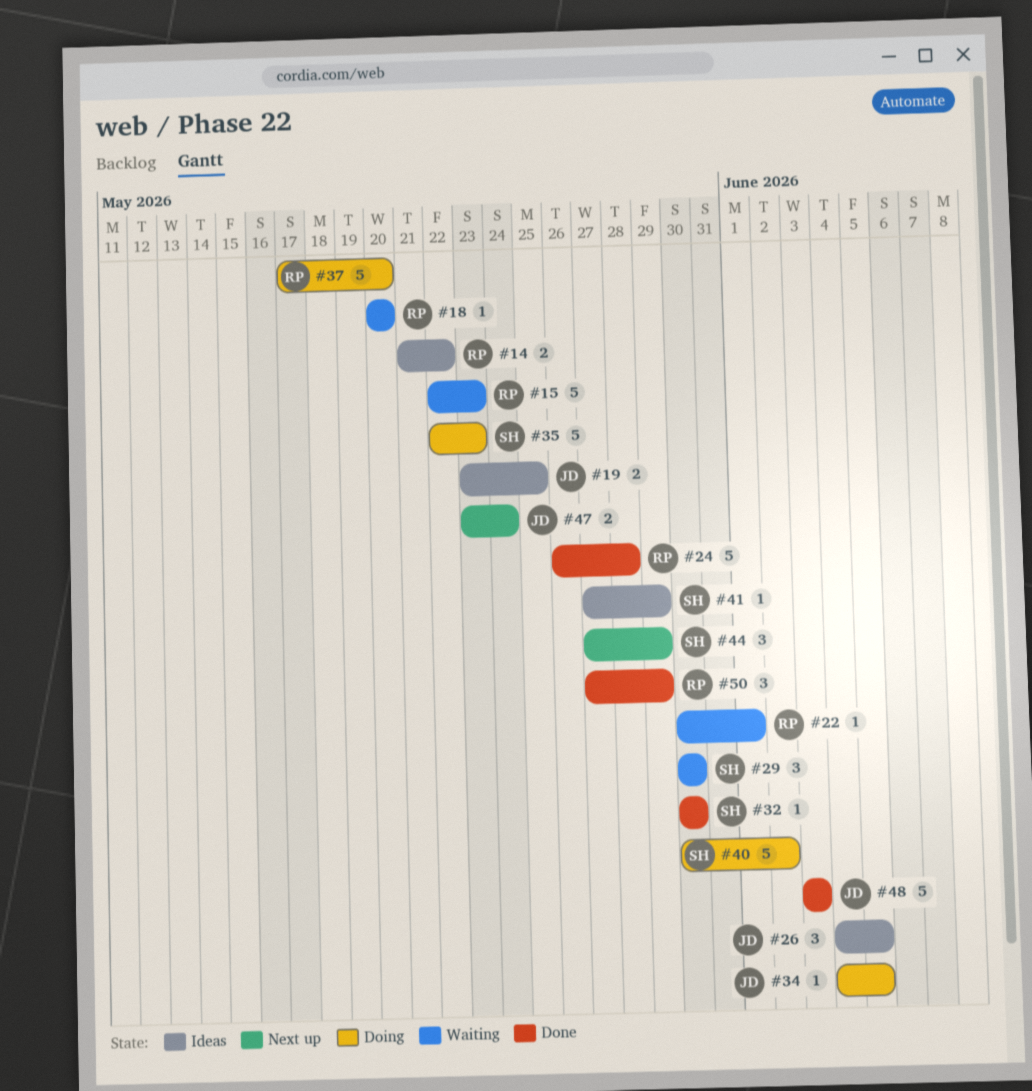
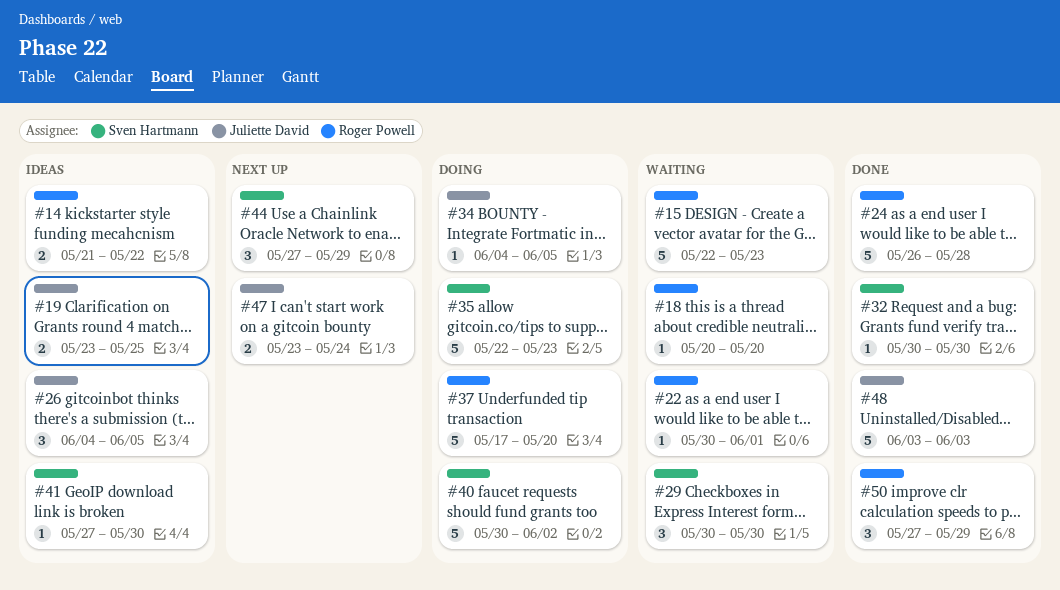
#41, due: May 29 -> May 30

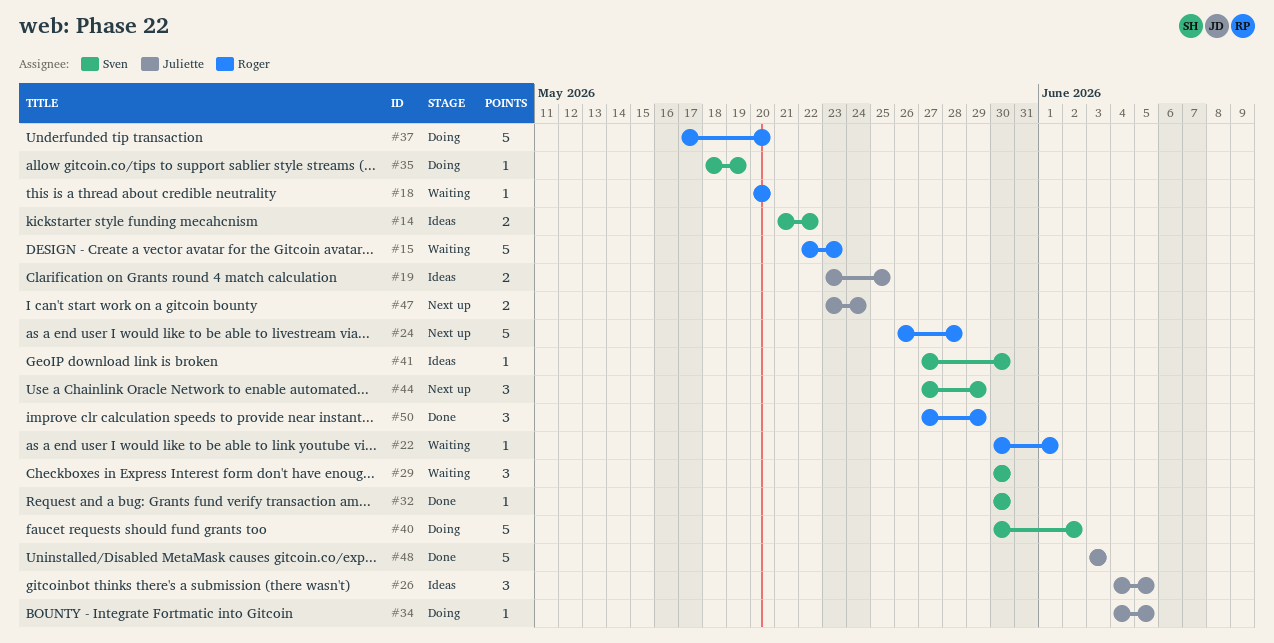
#14, owner: Roger Powell -> Sven Hartmann
#24, status: Done -> Next up
#35, estimate: 5 -> 1
#35, start: May 22 -> May 18
#35, due: May 23 -> May 19

